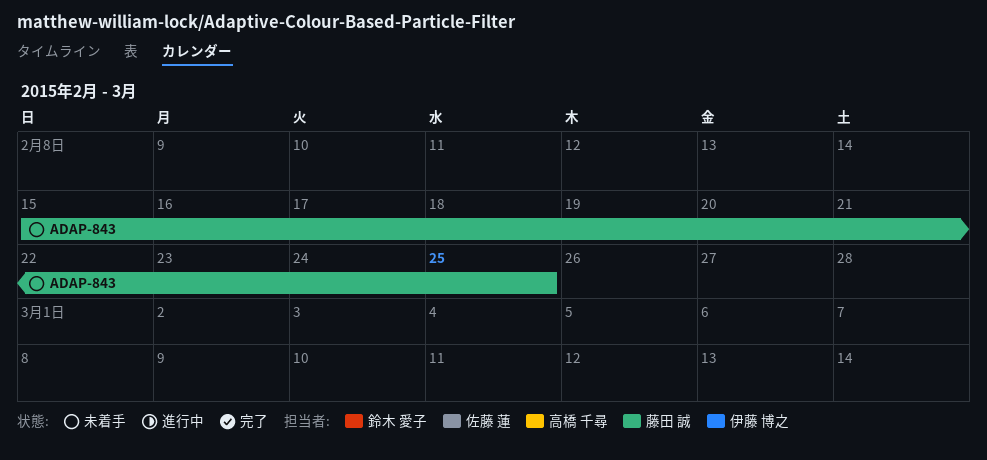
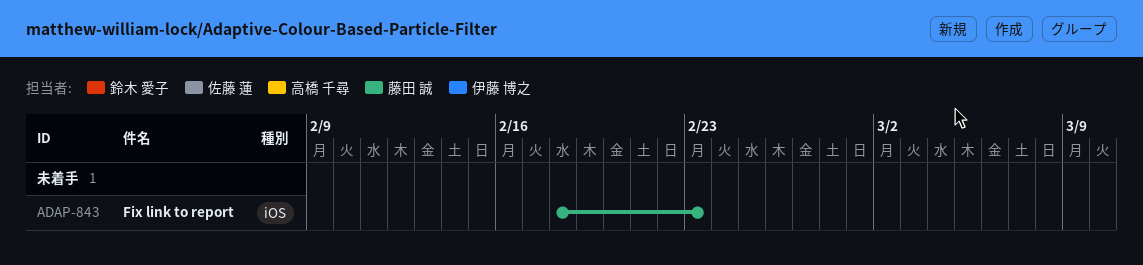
ADAP-843, start: Feb 15 -> Feb 18
ADAP-843, due: Feb 25 -> Feb 23

